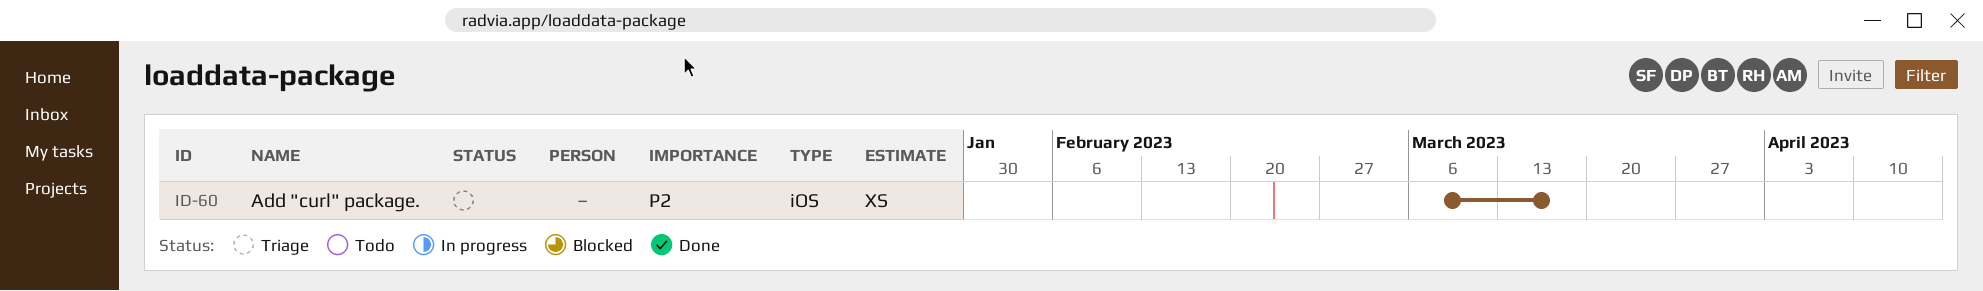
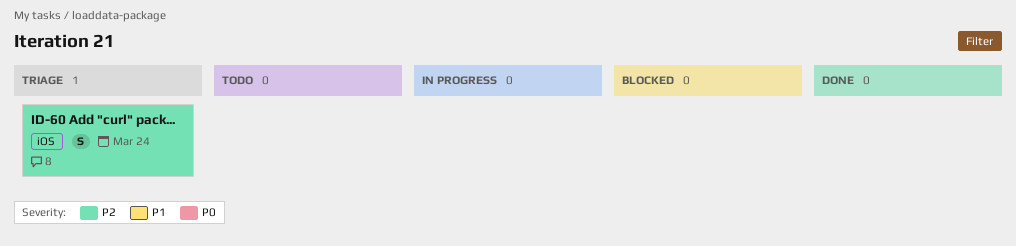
ID-60, estimate: XS -> S
ID-60, due: Mar 17 -> Mar 24

